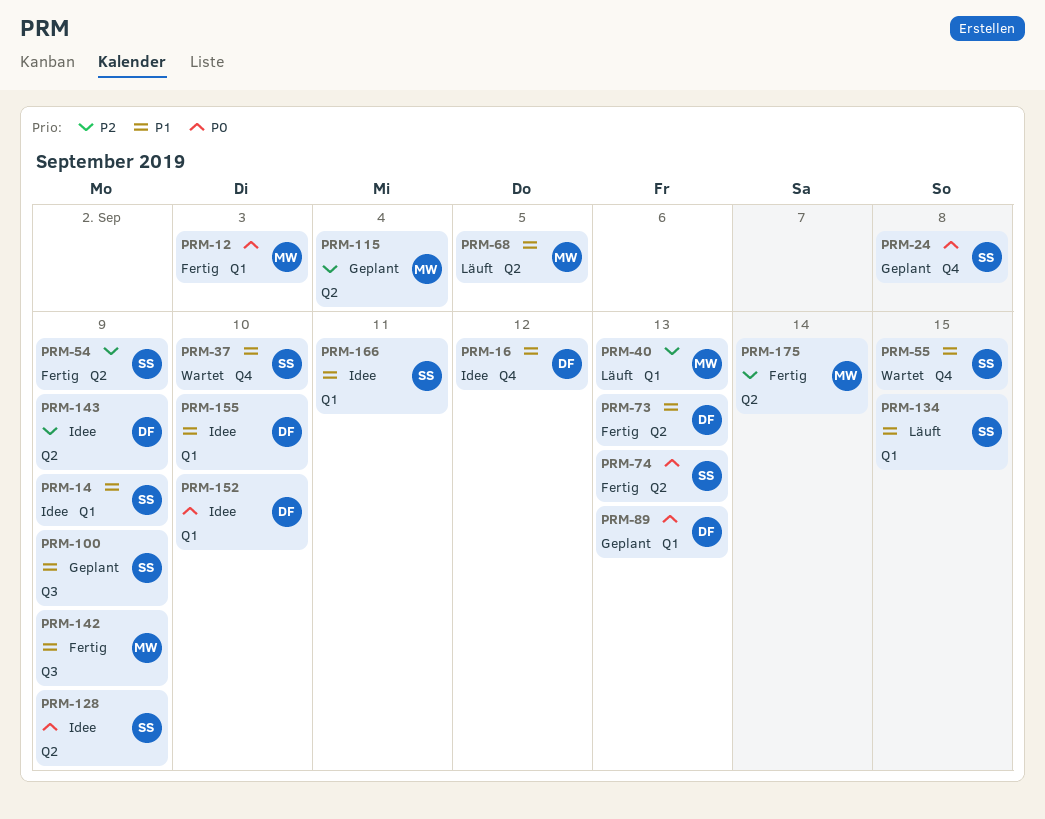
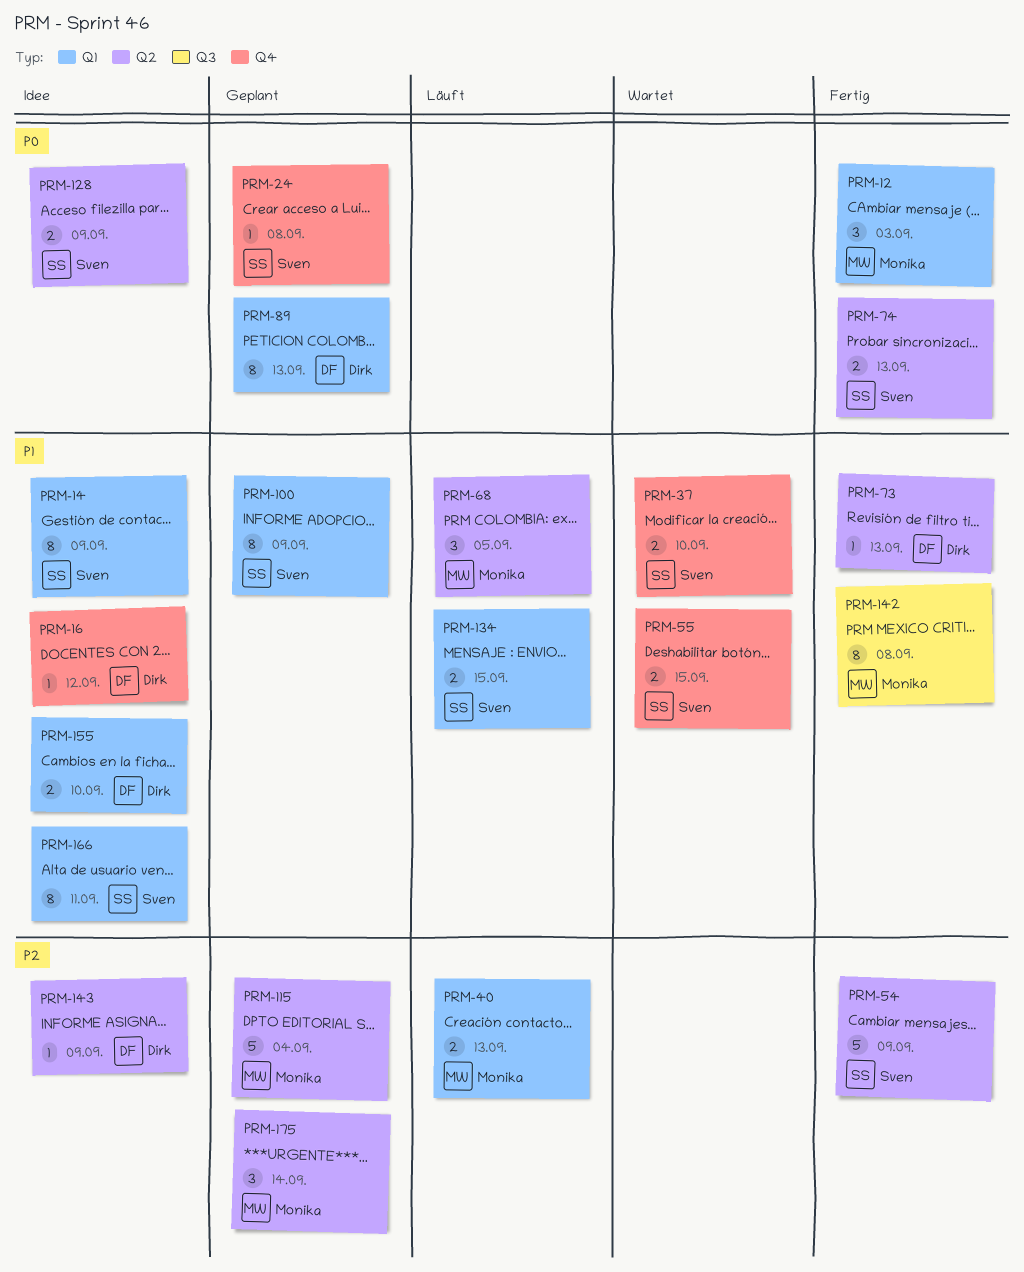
PRM-100, label: Q3 -> Q1
PRM-142, due: Sep 9 -> Sep 8
PRM-152: present -> none
PRM-175, status: Fertig -> Geplant

